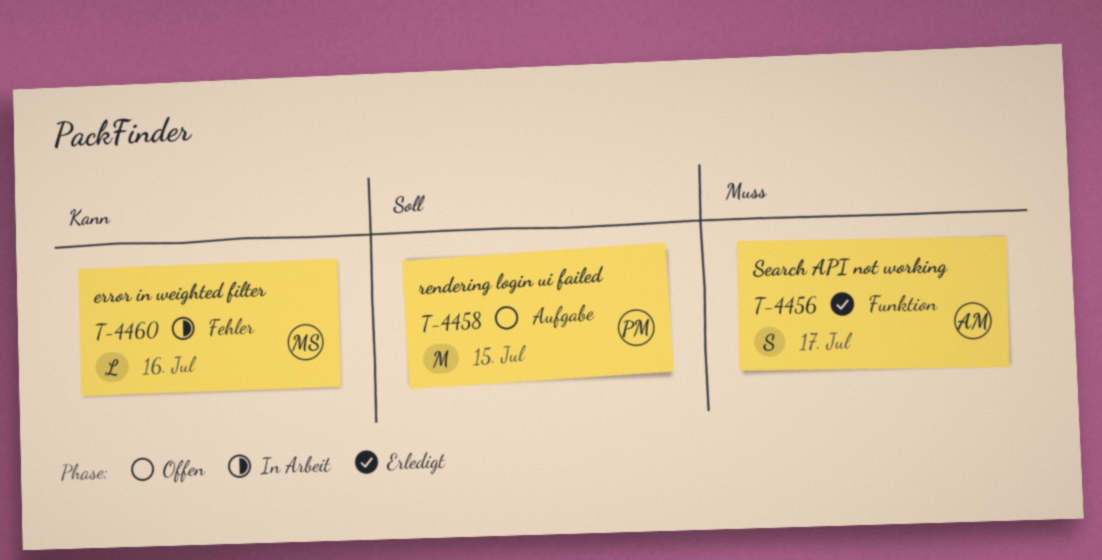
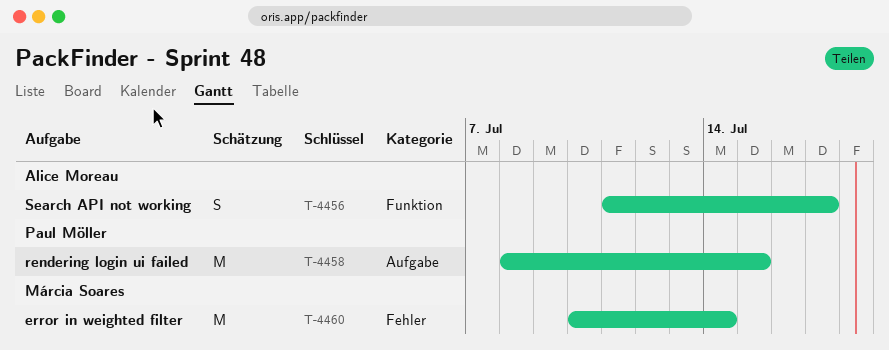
T-4460, estimate: L -> M
T-4460, due: Jul 16 -> Jul 14

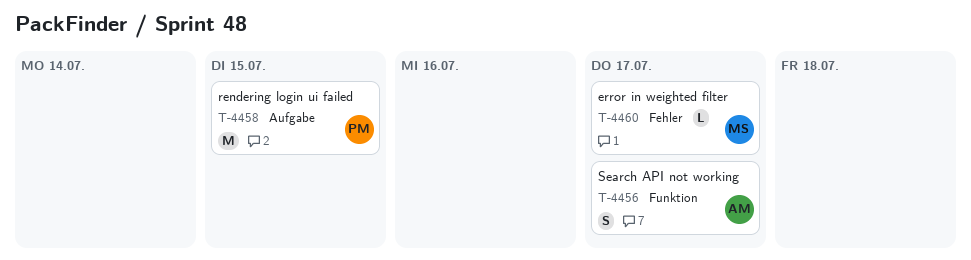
T-4460, estimate: M -> L
T-4460, due: Jul 14 -> Jul 17

